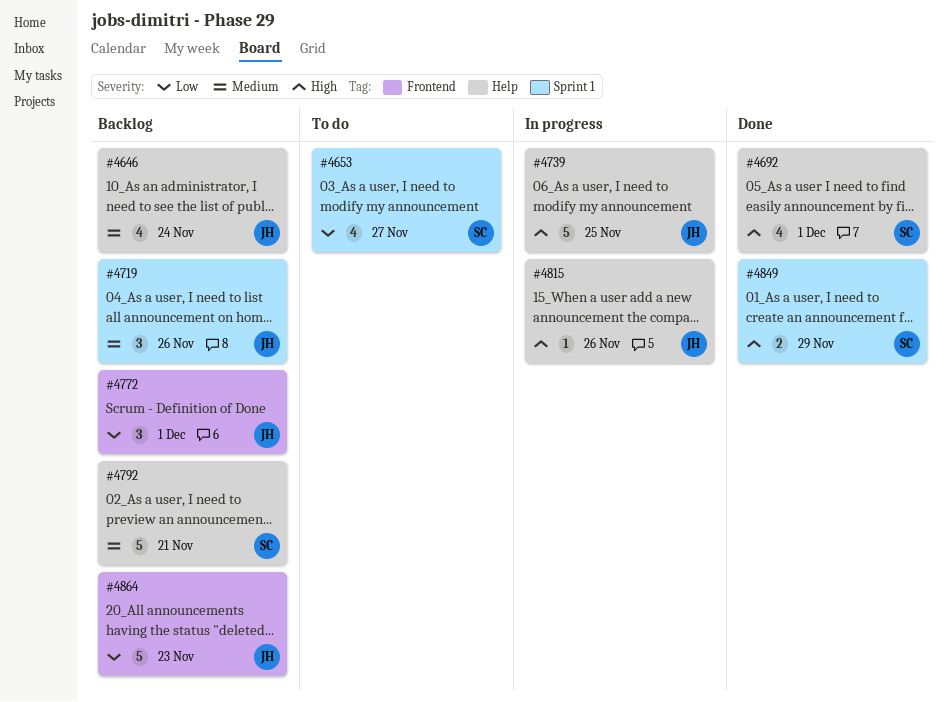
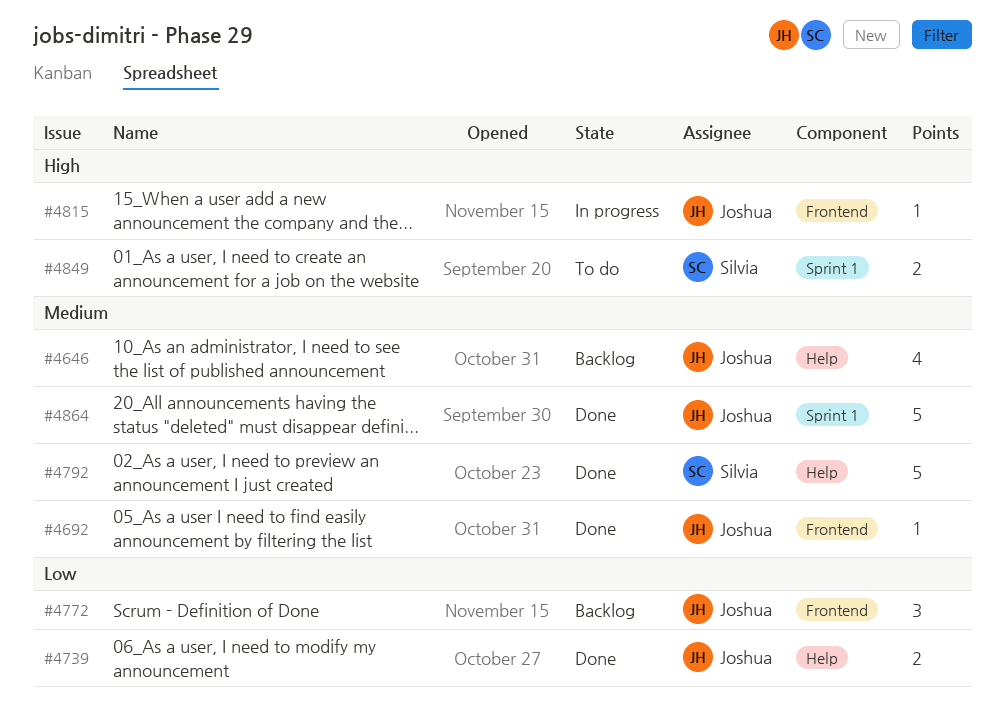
#4653: present -> none
#4692, owner: Silvia -> Joshua
#4692, priority: High -> Medium
#4692, label: Help -> Frontend
#4692, estimate: 4 -> 1
#4719: present -> none
#4739, status: In progress -> Done
#4739, priority: High -> Low
#4739, estimate: 5 -> 2
#4792, status: Backlog -> Done
#4815, label: Help -> Frontend
#4849, status: Done -> To do
#4864, status: Backlog -> Done
#4864, priority: Low -> Medium
#4864, label: Frontend -> Sprint 1

